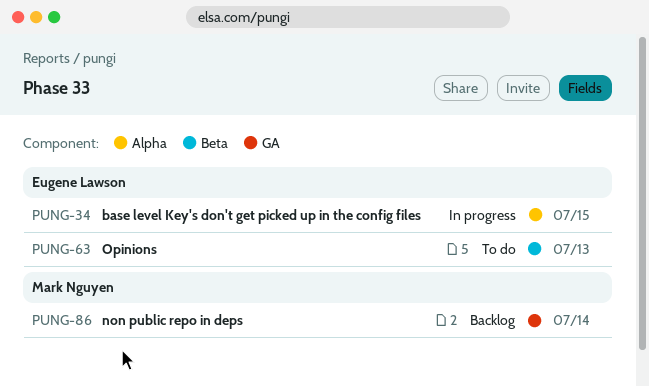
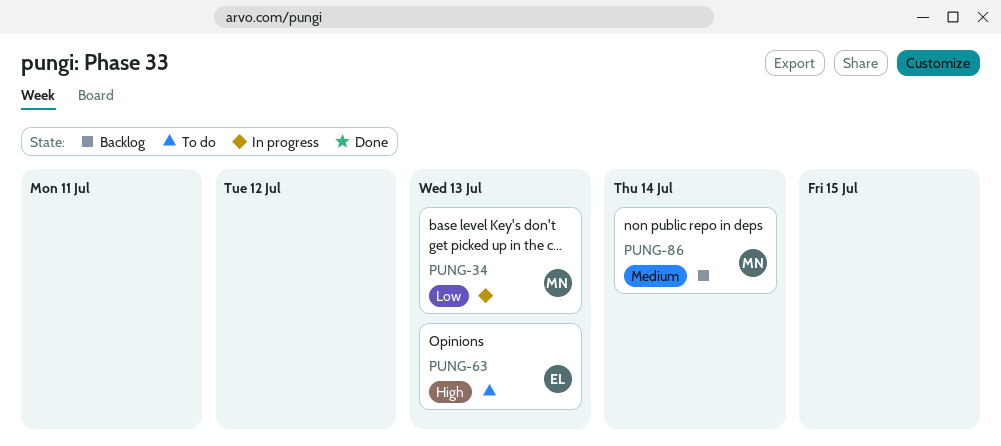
PUNG-34, owner: Eugene Lawson -> Mark Nguyen
PUNG-34, due: Jul 15 -> Jul 13

